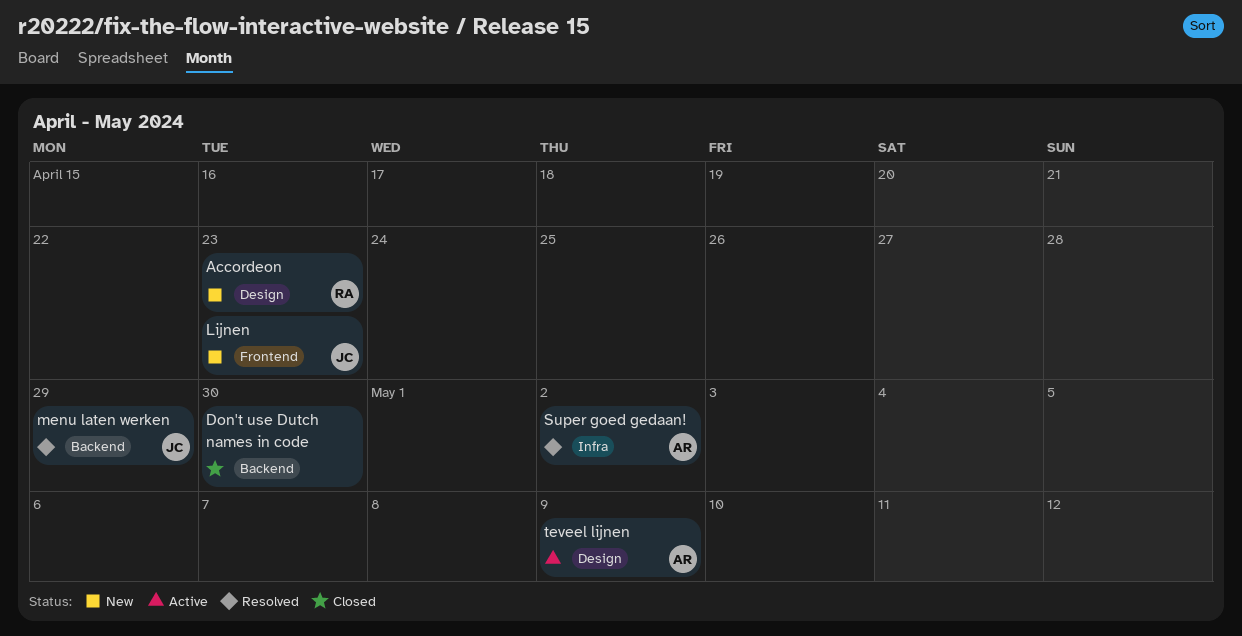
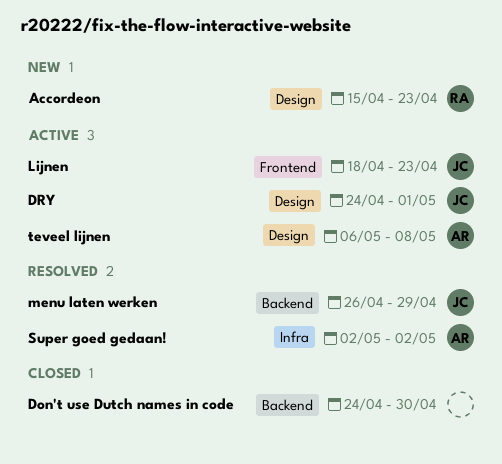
DRY: none -> present
Lijnen, status: New -> Active
teveel lijnen, due: May 9 -> May 8

